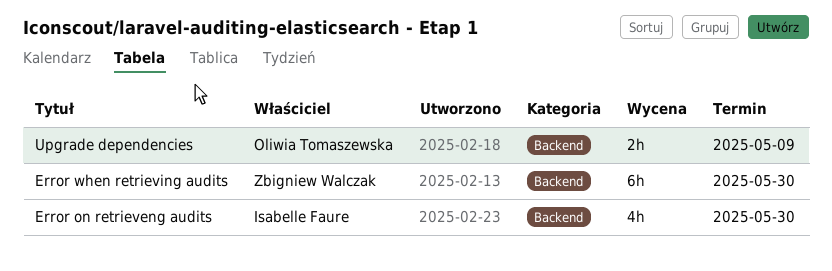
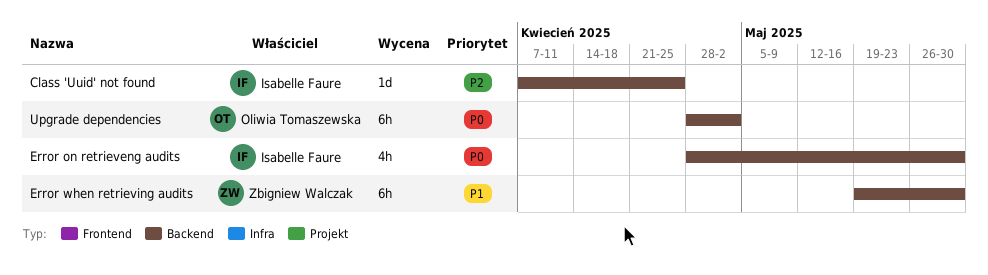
Class 'Uuid' not found: none -> present
Upgrade dependencies, estimate: 2h -> 6h
Upgrade dependencies, due: May 9 -> May 2

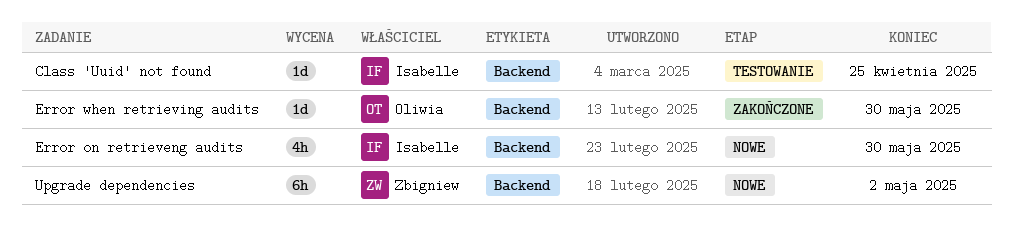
Error when retrieving audits, owner: Zbigniew Walczak -> Oliwia Tomaszewska
Error when retrieving audits, estimate: 6h -> 1d
Upgrade dependencies, owner: Oliwia Tomaszewska -> Zbigniew Walczak

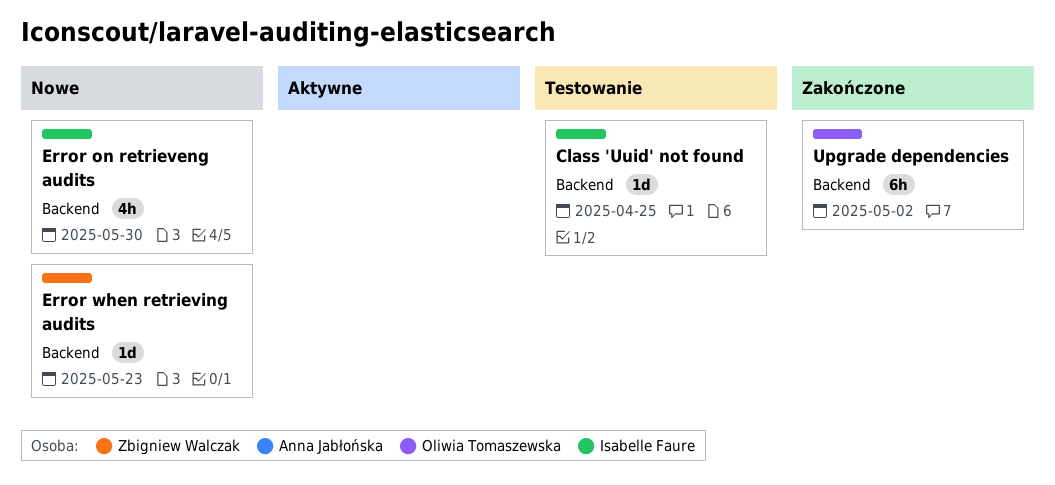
Error when retrieving audits, status: Zakończone -> Nowe
Error when retrieving audits, owner: Oliwia Tomaszewska -> Zbigniew Walczak
Error when retrieving audits, due: May 30 -> May 23
Upgrade dependencies, status: Nowe -> Zakończone
Upgrade dependencies, owner: Zbigniew Walczak -> Oliwia Tomaszewska

